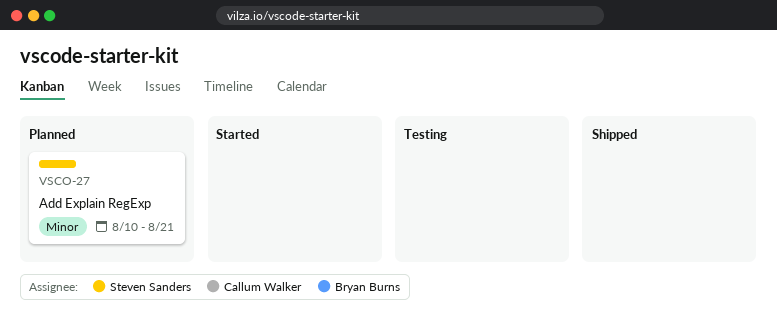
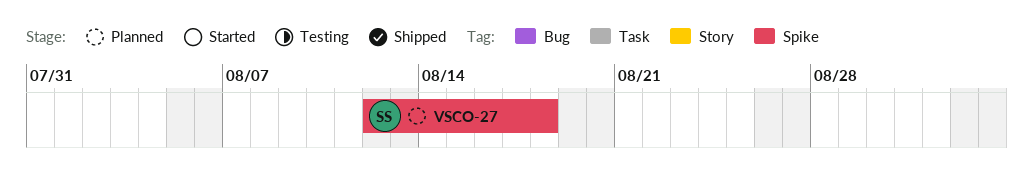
VSCO-27, start: Aug 10 -> Aug 12
VSCO-27, due: Aug 21 -> Aug 18

